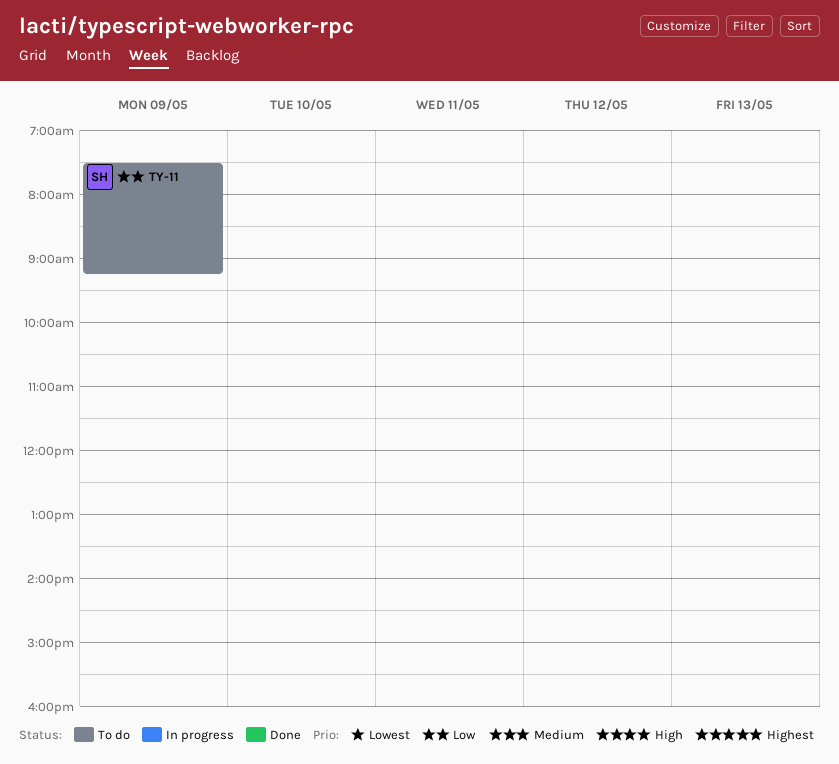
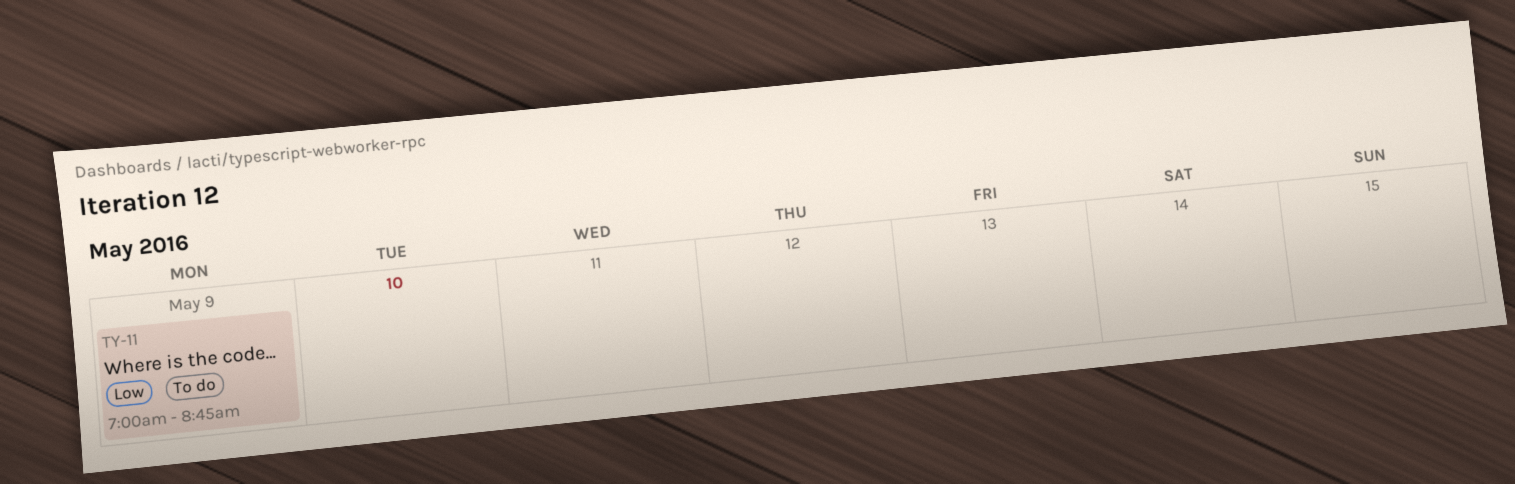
TY-11, begins: 07:30 -> 07:00
TY-11, ends: 09:15 -> 08:45

